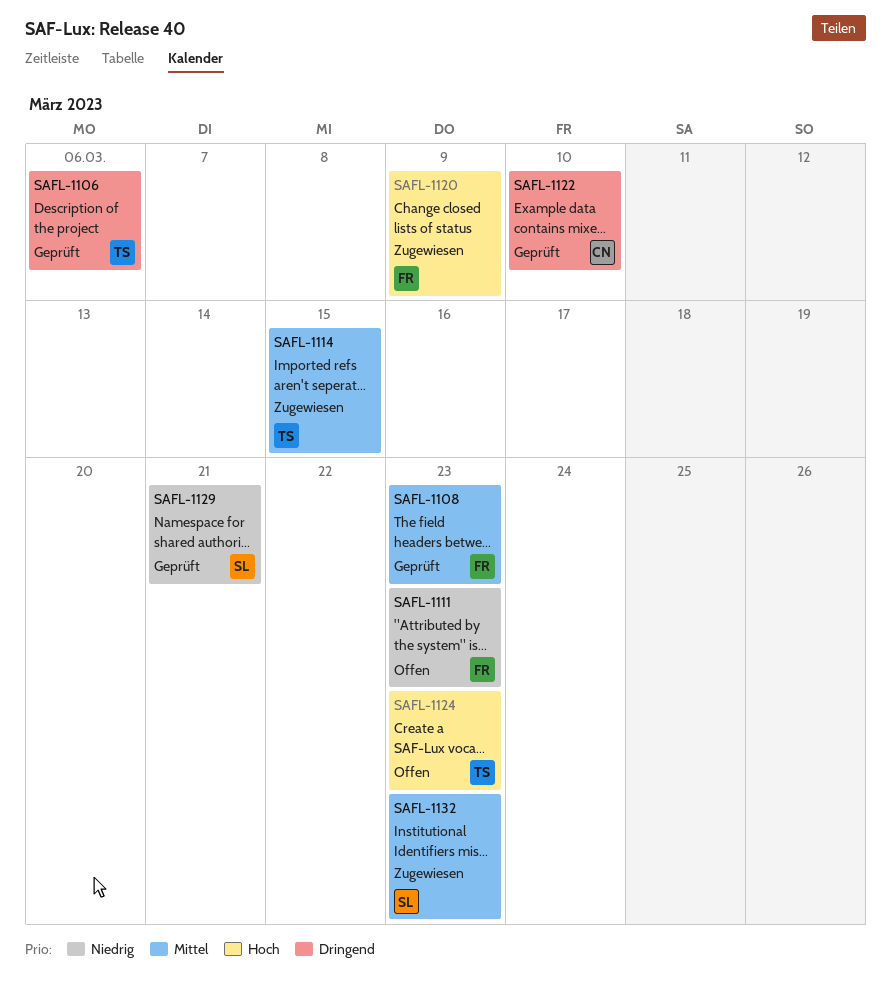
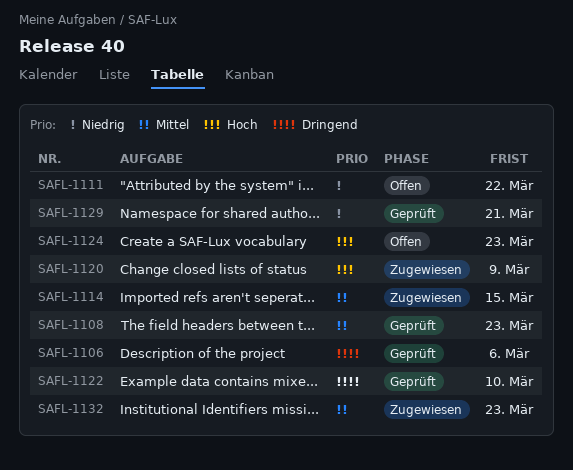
SAFL-1111, due: Mar 23 -> Mar 22

